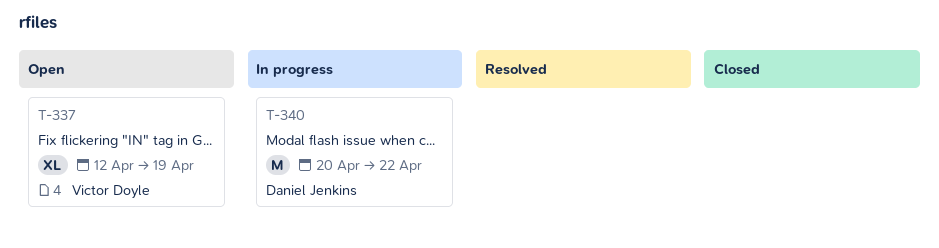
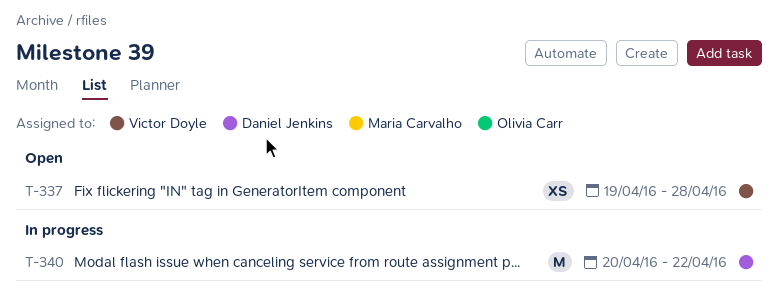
T-337, estimate: XL -> XS
T-337, start: Apr 12 -> Apr 19
T-337, due: Apr 19 -> Apr 28

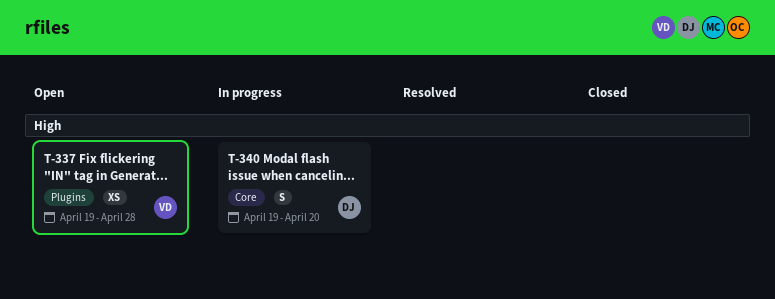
T-340, estimate: M -> S
T-340, start: Apr 20 -> Apr 19
T-340, due: Apr 22 -> Apr 20

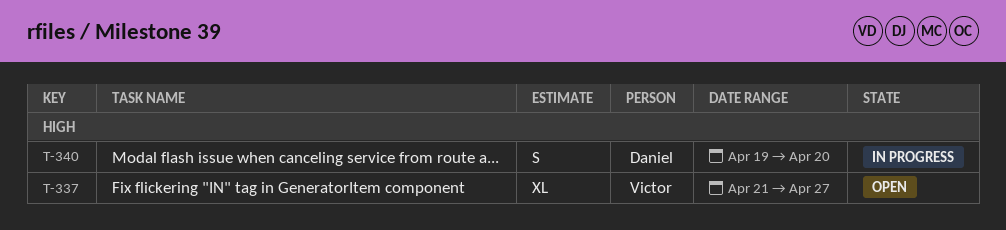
T-337, estimate: XS -> XL
T-337, start: Apr 19 -> Apr 21
T-337, due: Apr 28 -> Apr 27

